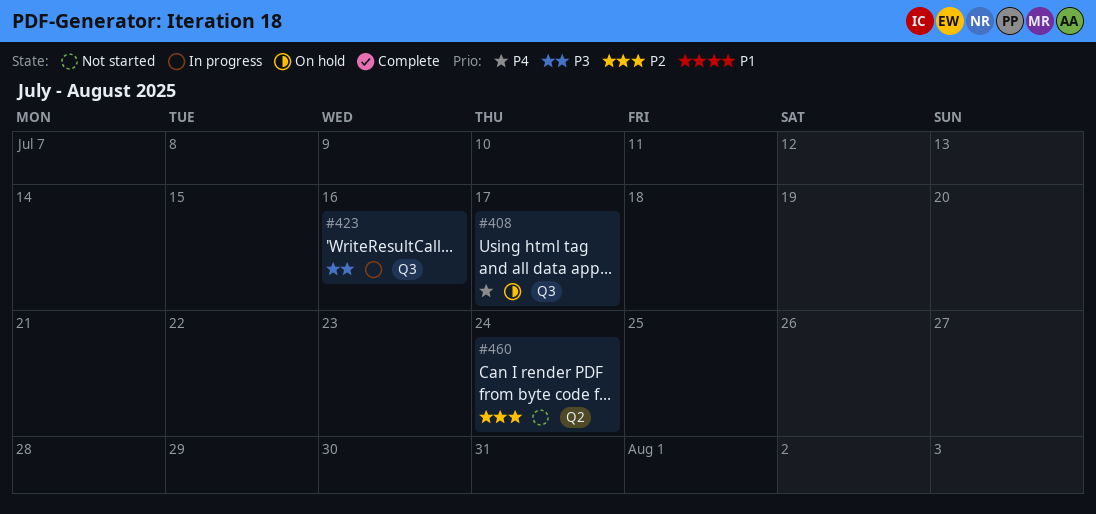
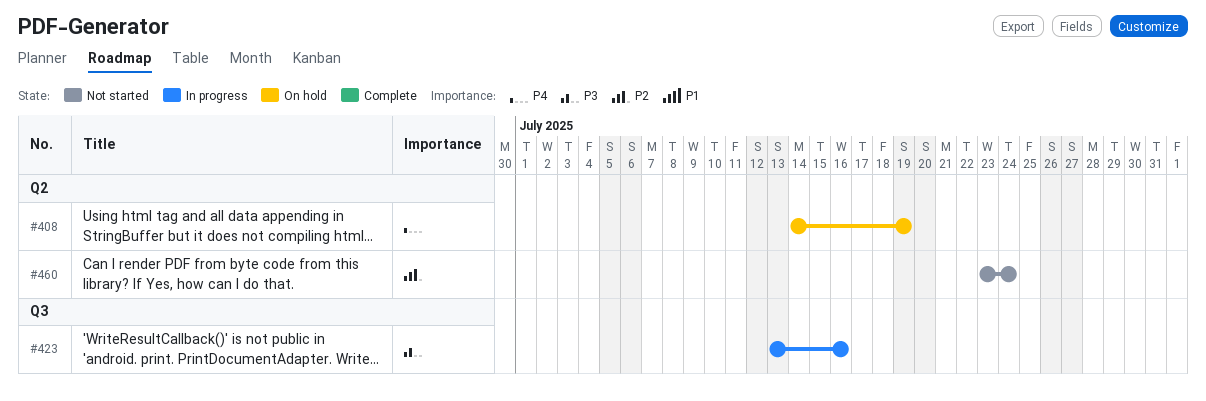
#408, label: Q3 -> Q2
#408, due: Jul 17 -> Jul 19

